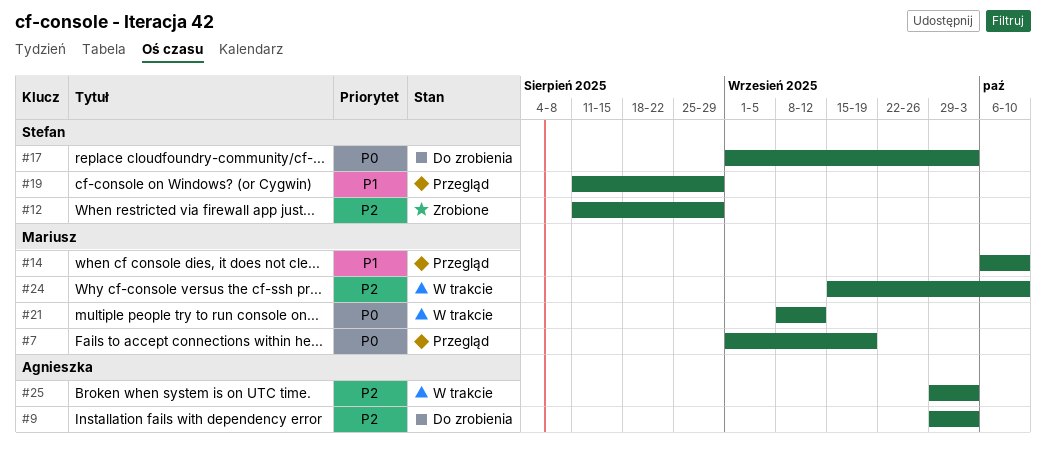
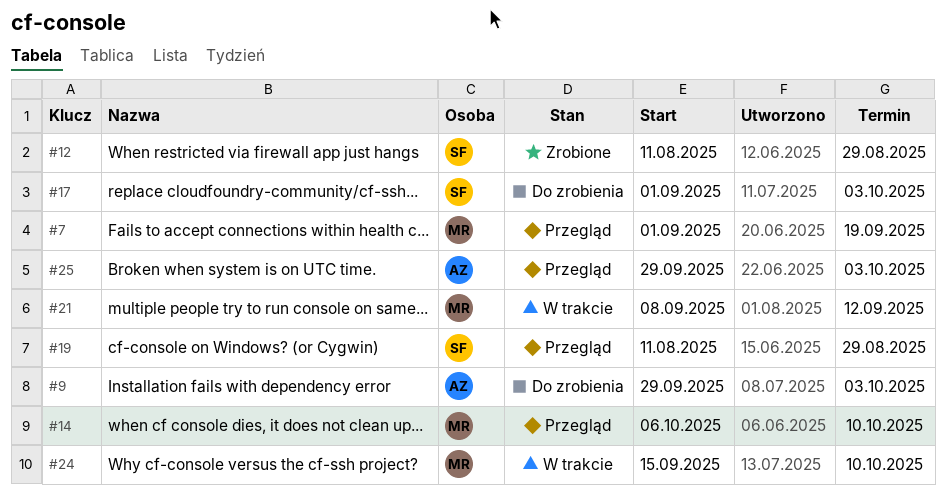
#25, status: W trakcie -> Przegląd

